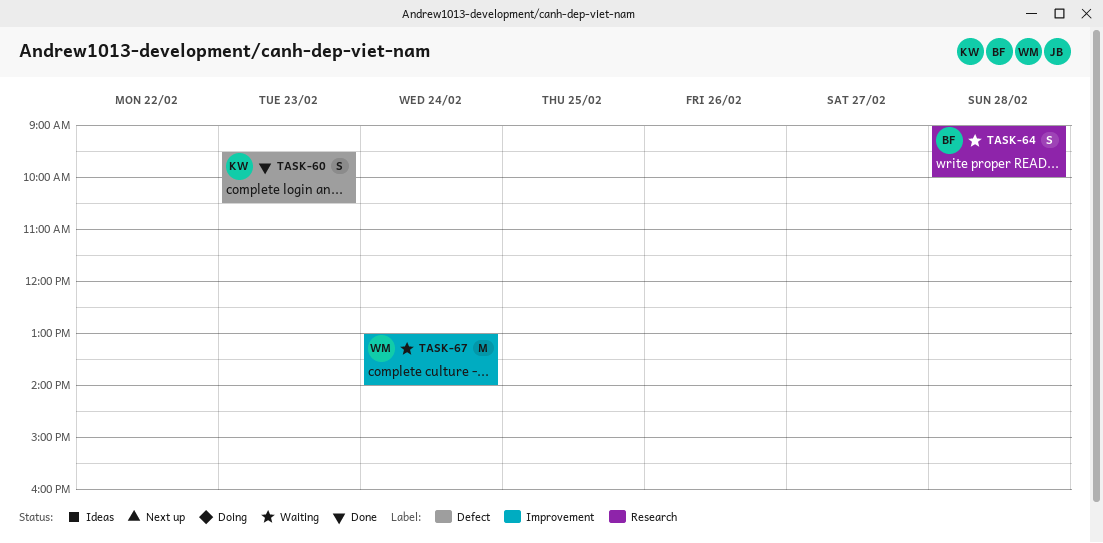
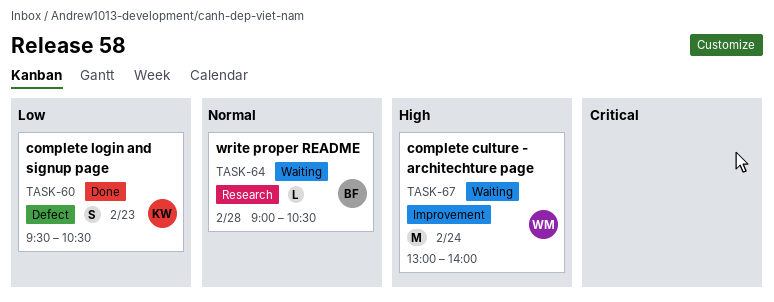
TASK-64, estimate: S -> L
TASK-64, ends: 10:00 -> 10:30

